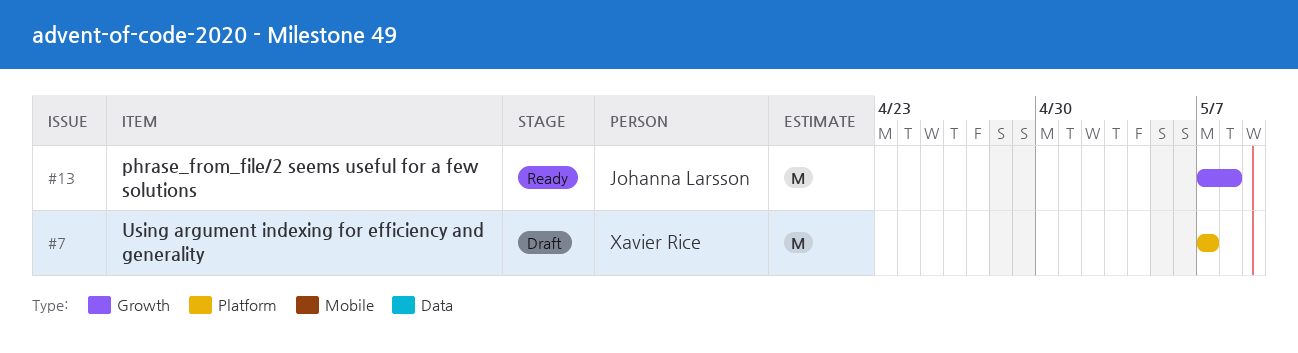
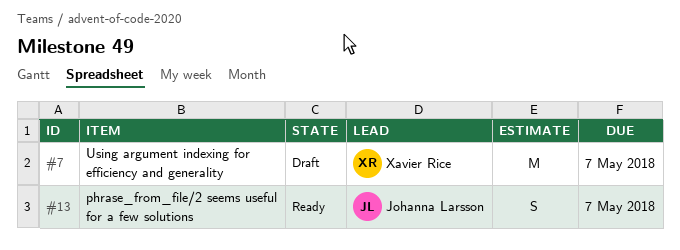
#13, estimate: M -> S
#13, due: May 8 -> May 7

